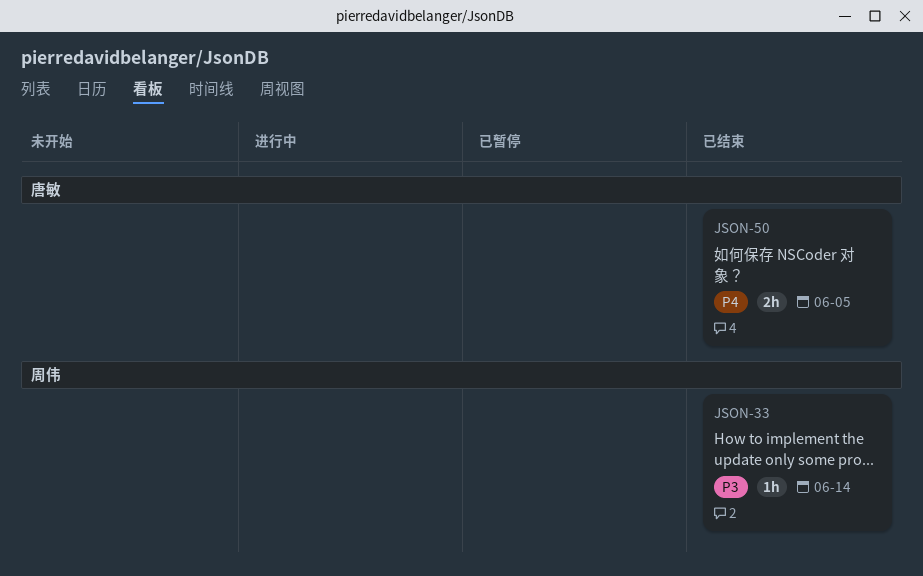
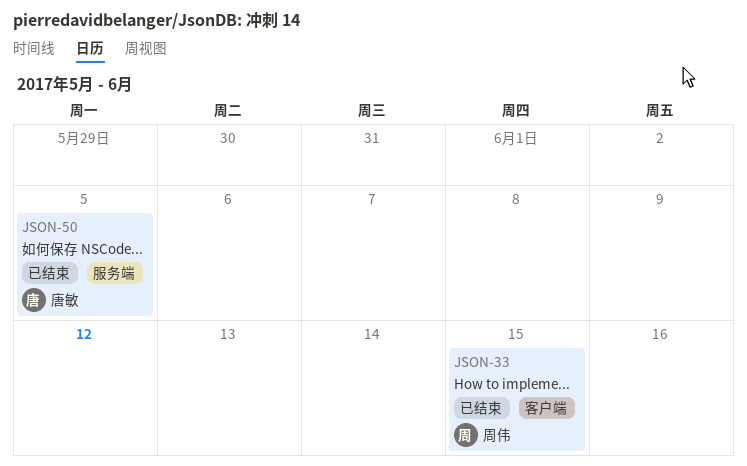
JSON-33, due: Jun 14 -> Jun 15

